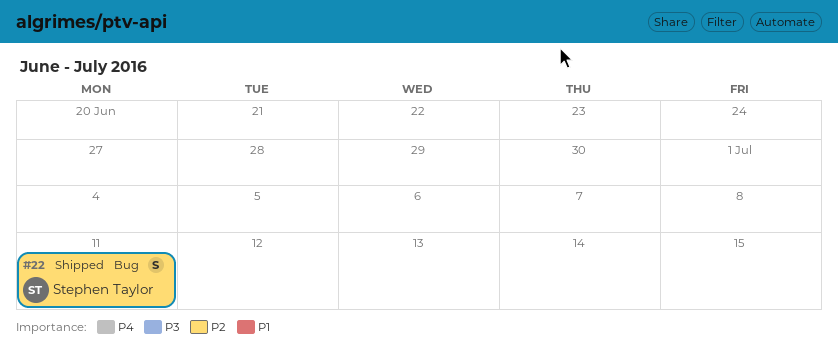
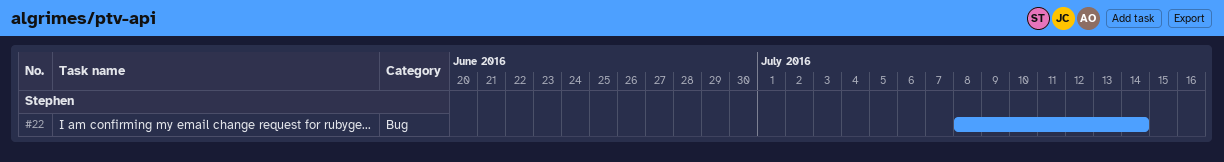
#22, due: Jul 11 -> Jul 14

